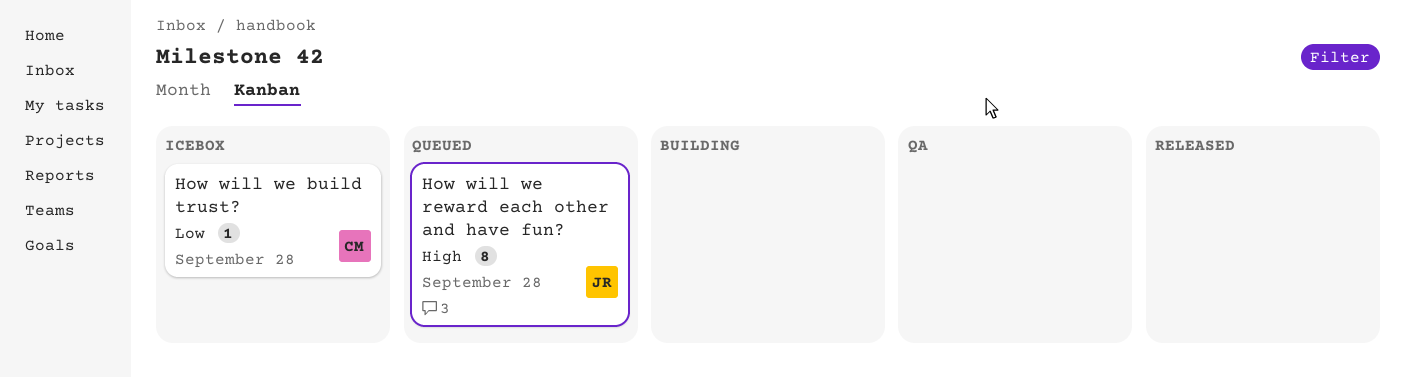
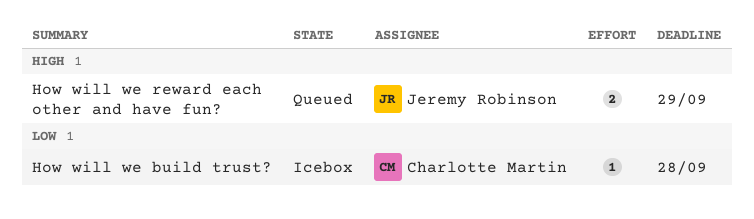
How will we reward each other and have fun?, estimate: 8 -> 2
How will we reward each other and have fun?, due: Sep 28 -> Sep 29

